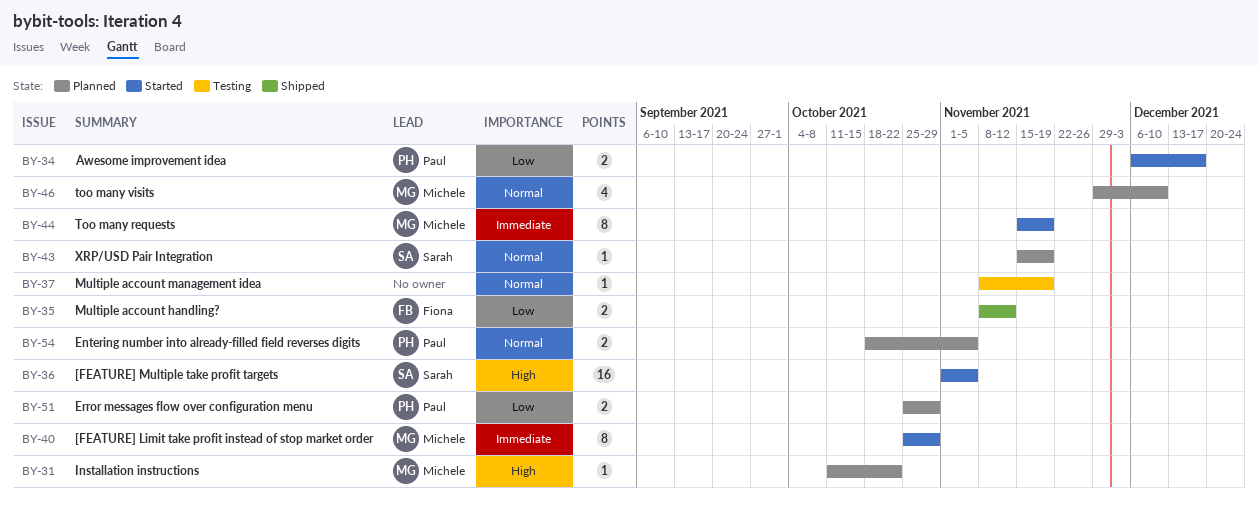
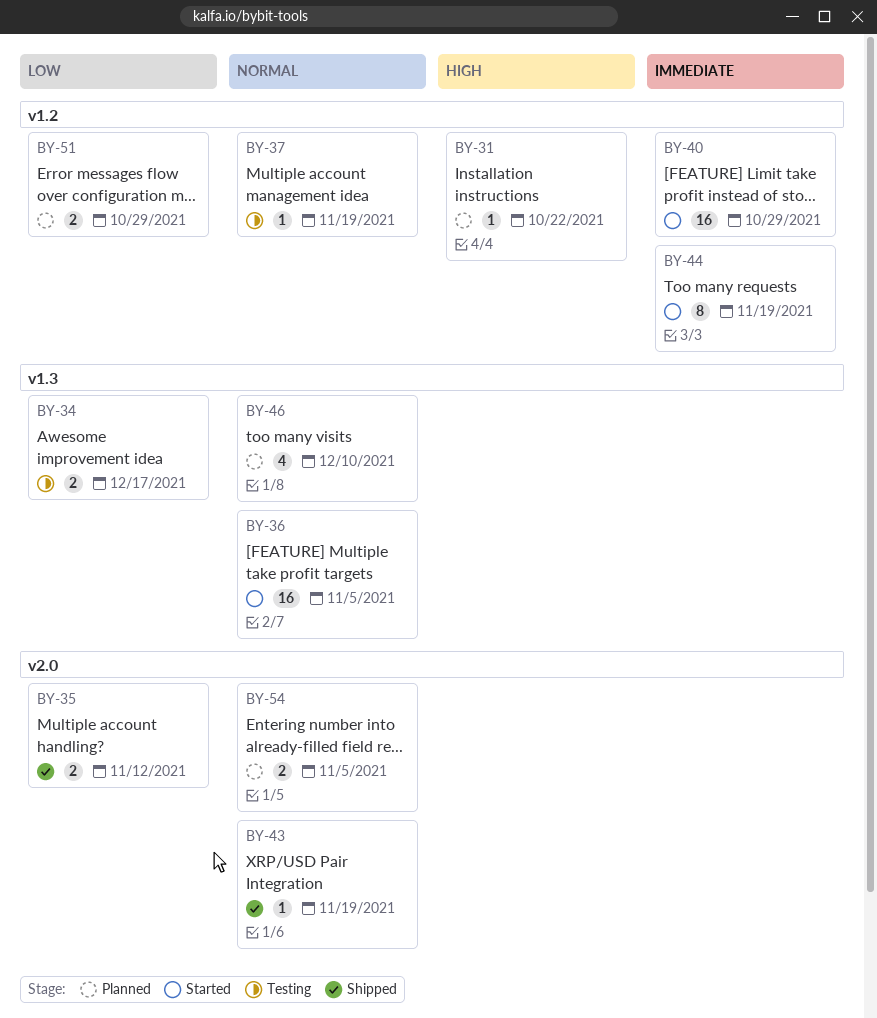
BY-34, status: Started -> Testing
BY-36, priority: High -> Normal
BY-40, estimate: 8 -> 16
BY-43, status: Planned -> Shipped

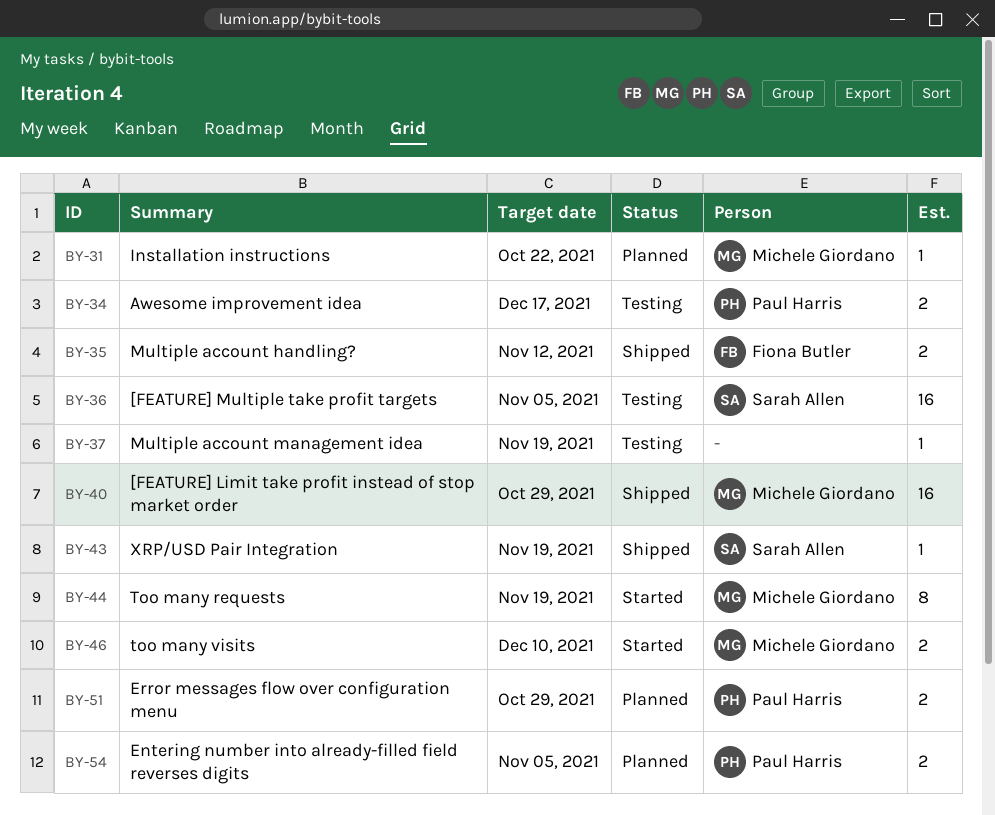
BY-36, status: Started -> Testing
BY-40, status: Started -> Shipped
BY-46, status: Planned -> Started
BY-46, estimate: 4 -> 2

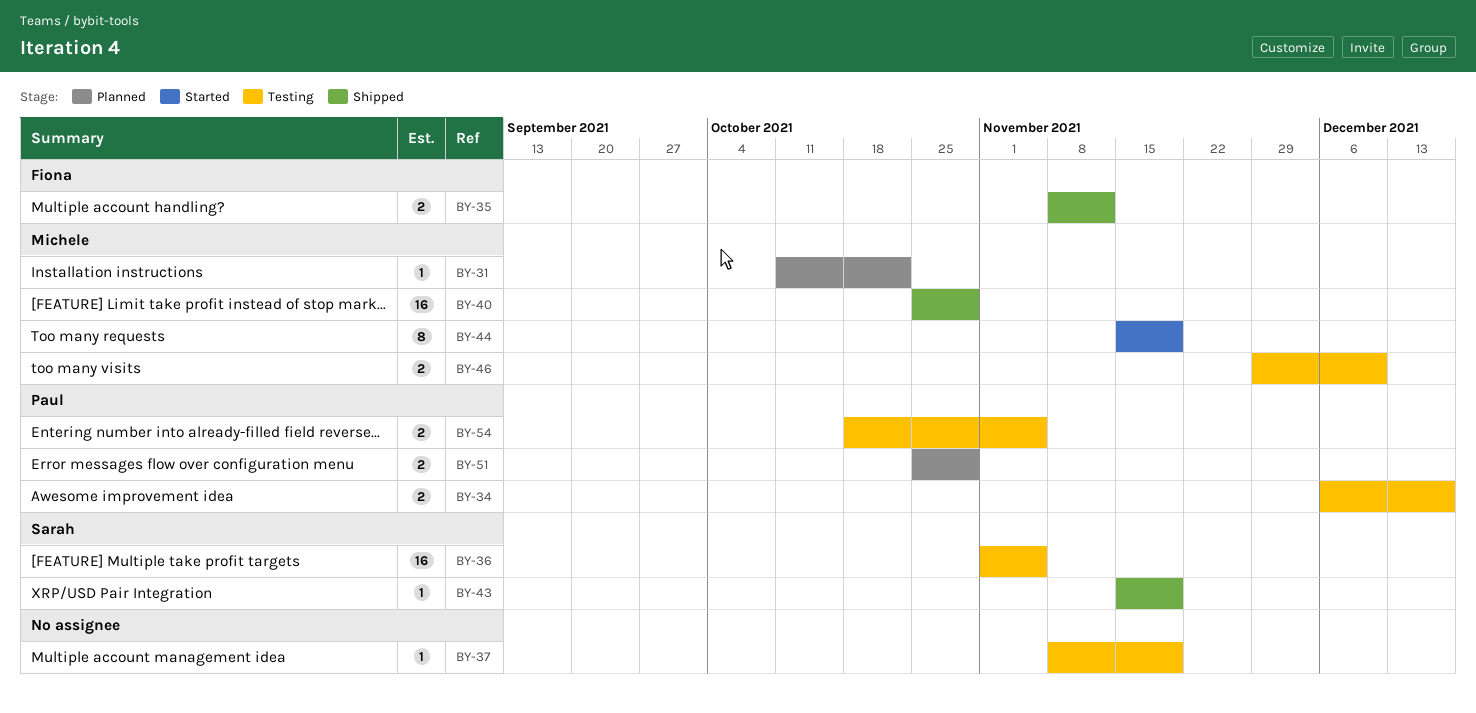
BY-46, status: Started -> Testing
BY-54, status: Planned -> Testing

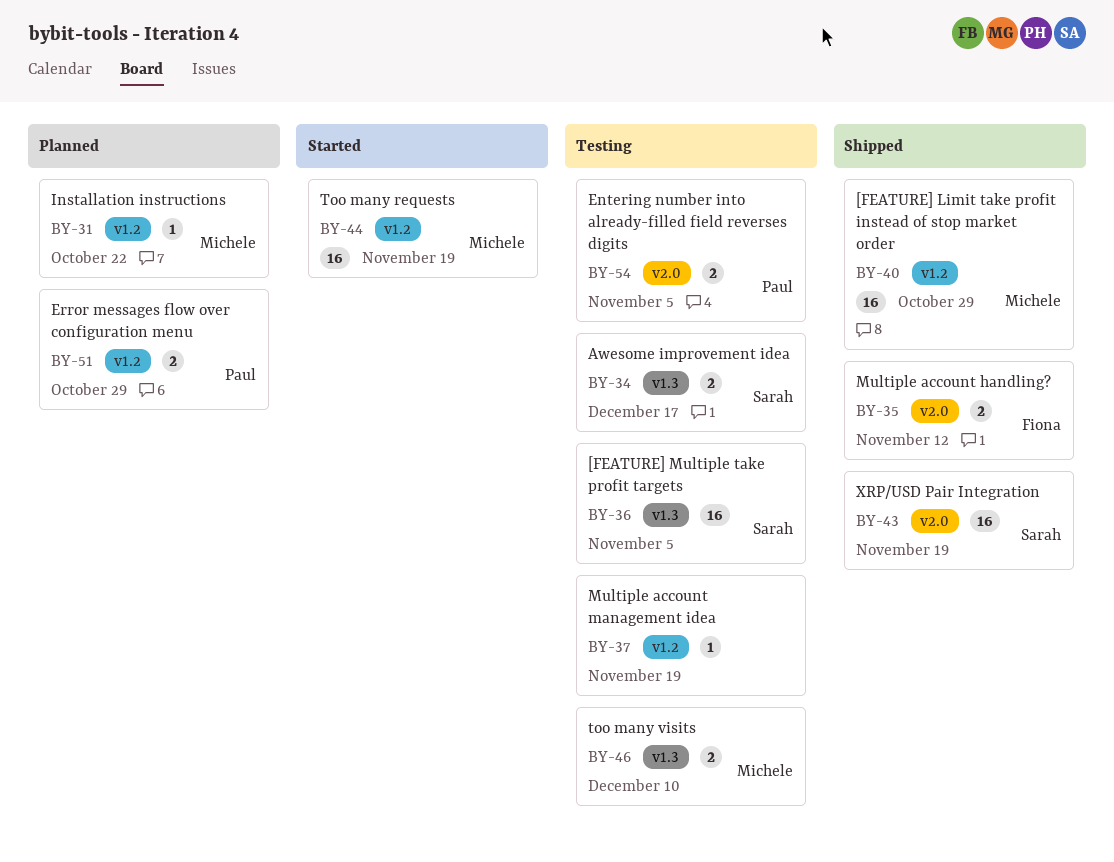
BY-34, owner: Paul -> Sarah
BY-43, estimate: 1 -> 16
BY-44, estimate: 8 -> 16

